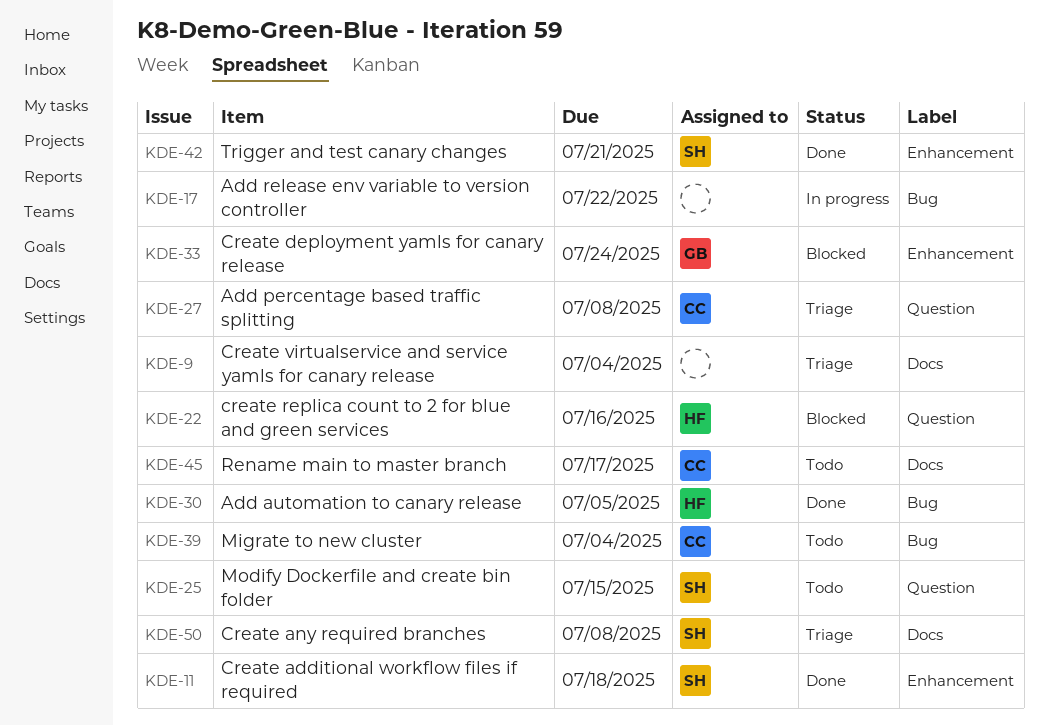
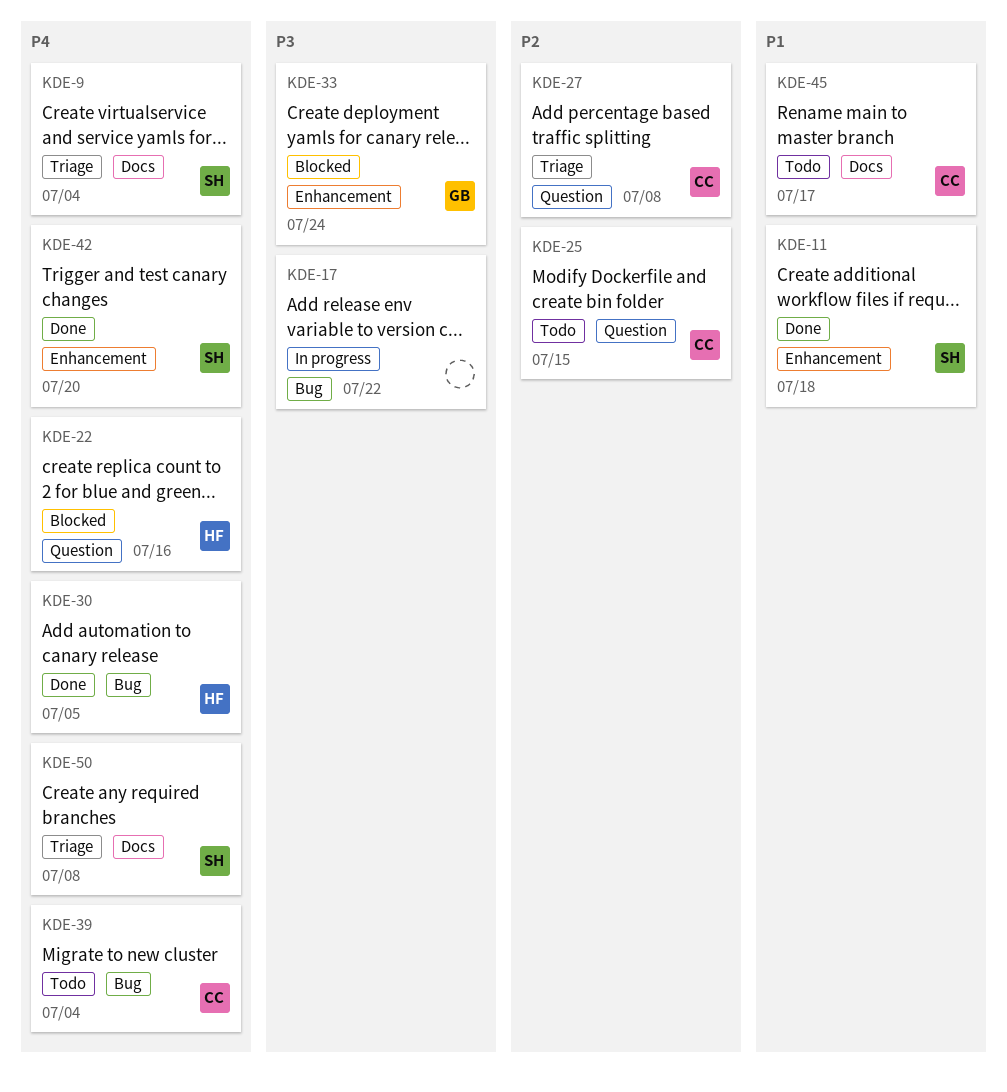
KDE-9, owner: none -> SH
KDE-25, owner: SH -> CC
KDE-42, due: Jul 21 -> Jul 20

